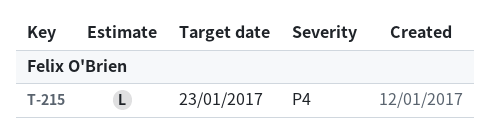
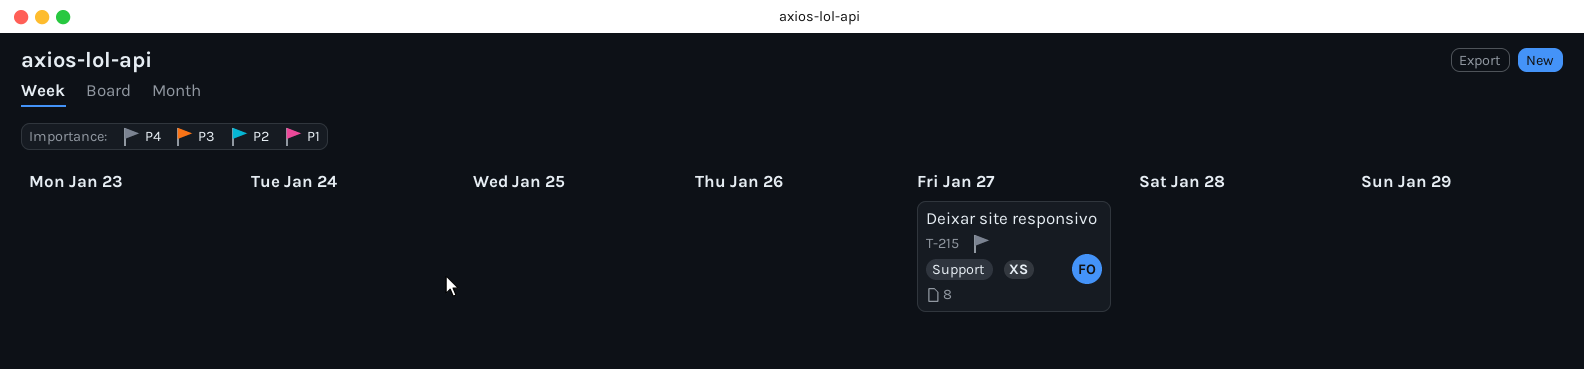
T-215, estimate: L -> XS
T-215, due: Jan 23 -> Jan 27

